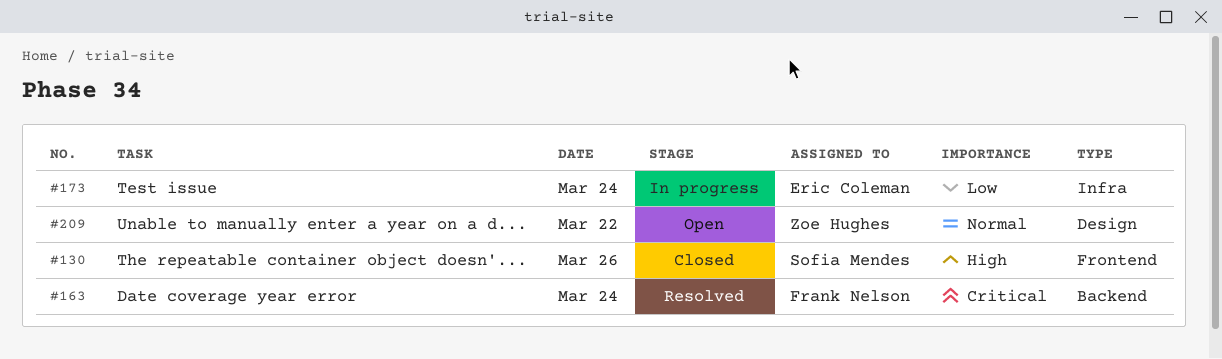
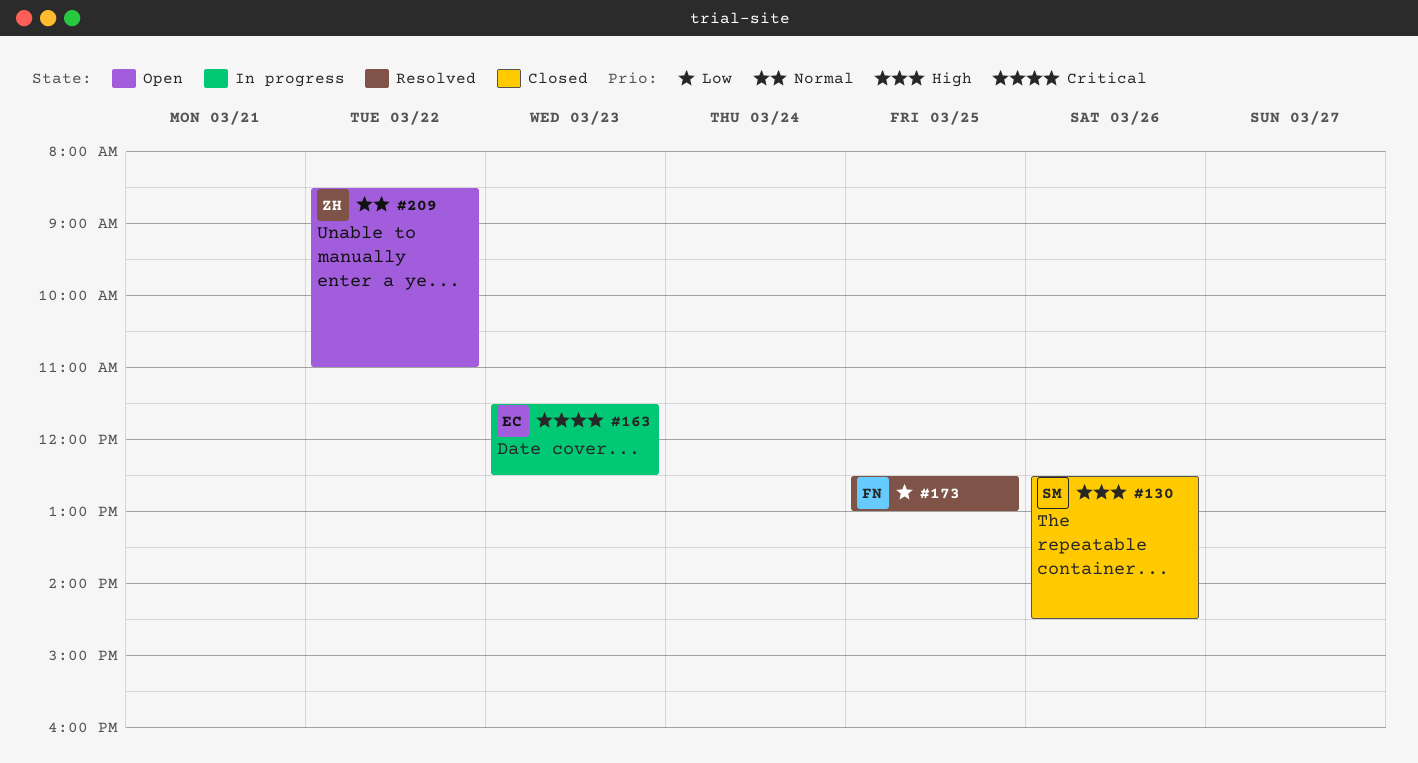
#163, status: Resolved -> In progress
#163, owner: Frank Nelson -> Eric Coleman
#163, day: Mar 24 -> Mar 23
#173, status: In progress -> Resolved
#173, owner: Eric Coleman -> Frank Nelson
#173, day: Mar 24 -> Mar 25

